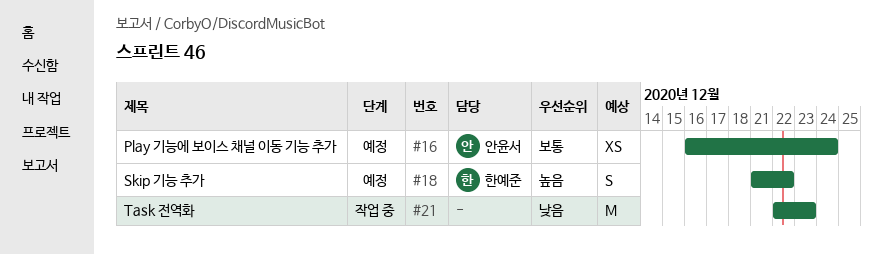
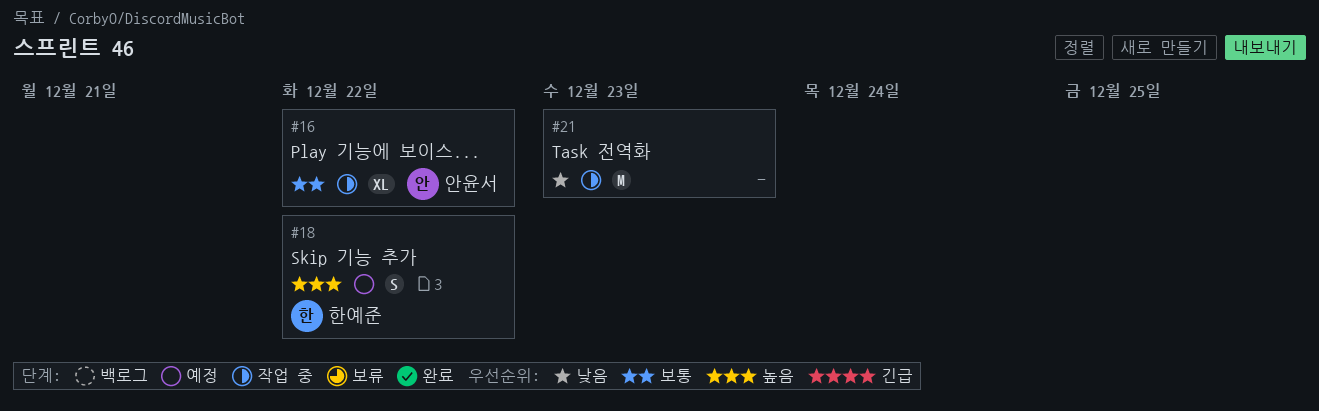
#16, status: 예정 -> 작업 중
#16, estimate: XS -> XL
#16, due: Dec 24 -> Dec 22

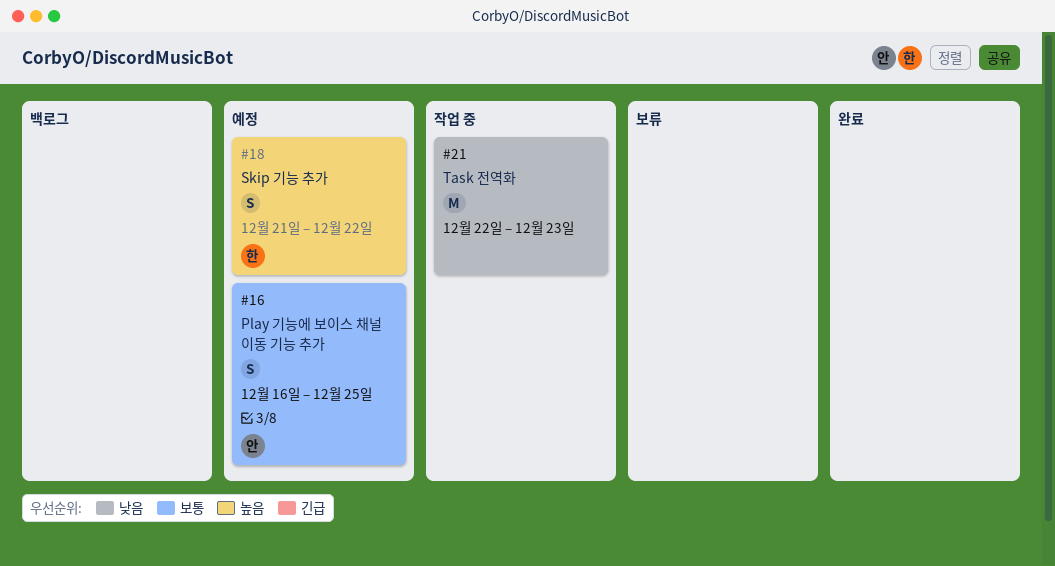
#16, status: 작업 중 -> 예정
#16, estimate: XL -> S
#16, due: Dec 22 -> Dec 25

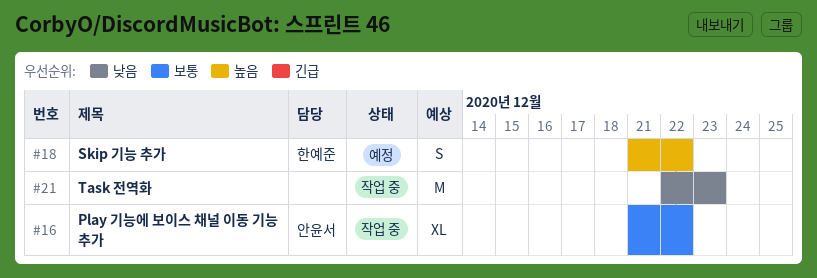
#16, status: 예정 -> 작업 중
#16, estimate: S -> XL
#16, start: Dec 16 -> Dec 21
#16, due: Dec 25 -> Dec 22

